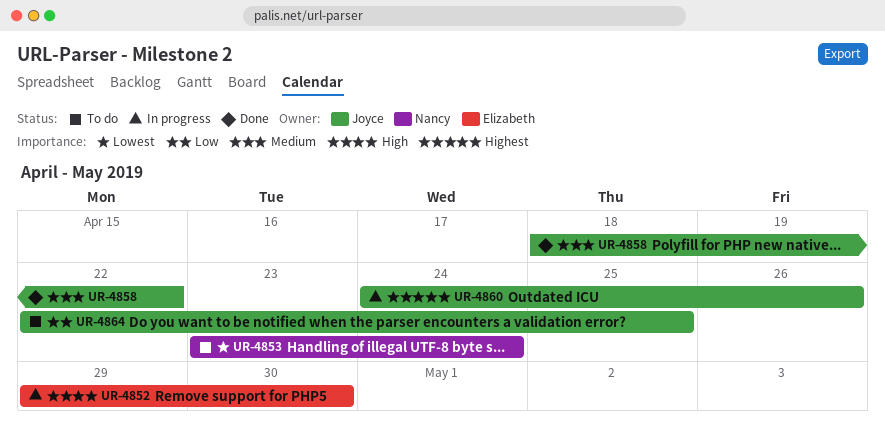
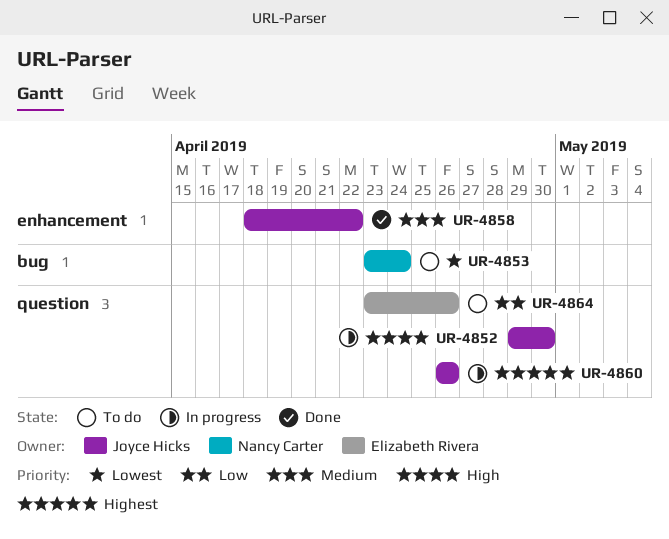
UR-4852, owner: Elizabeth Rivera -> Joyce Hicks
UR-4860, start: Apr 24 -> Apr 26
UR-4864, owner: Joyce Hicks -> Elizabeth Rivera
UR-4864, start: Apr 22 -> Apr 23
UR-4864, due: Apr 25 -> Apr 26

